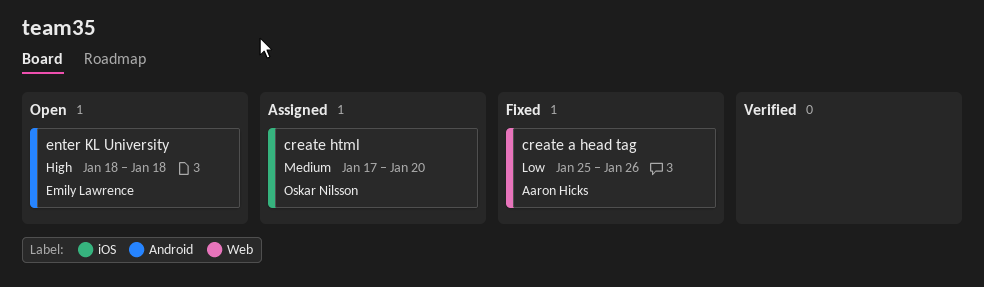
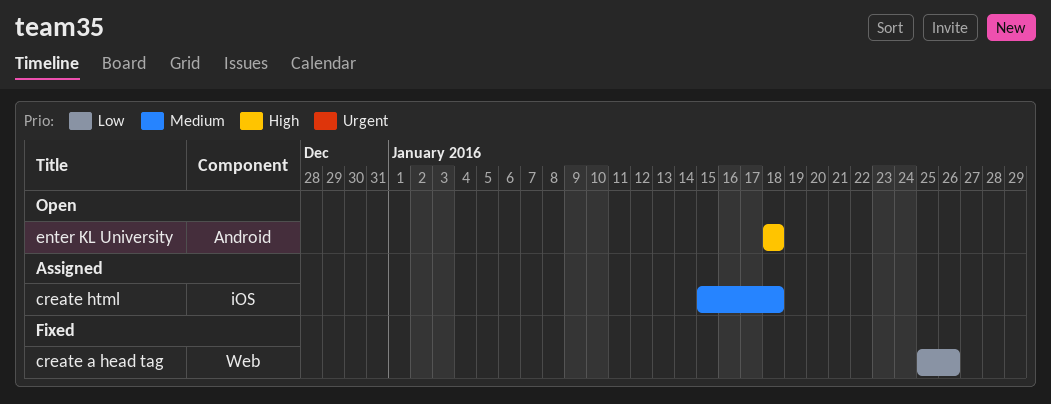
create html, start: Jan 17 -> Jan 15
create html, due: Jan 20 -> Jan 18

